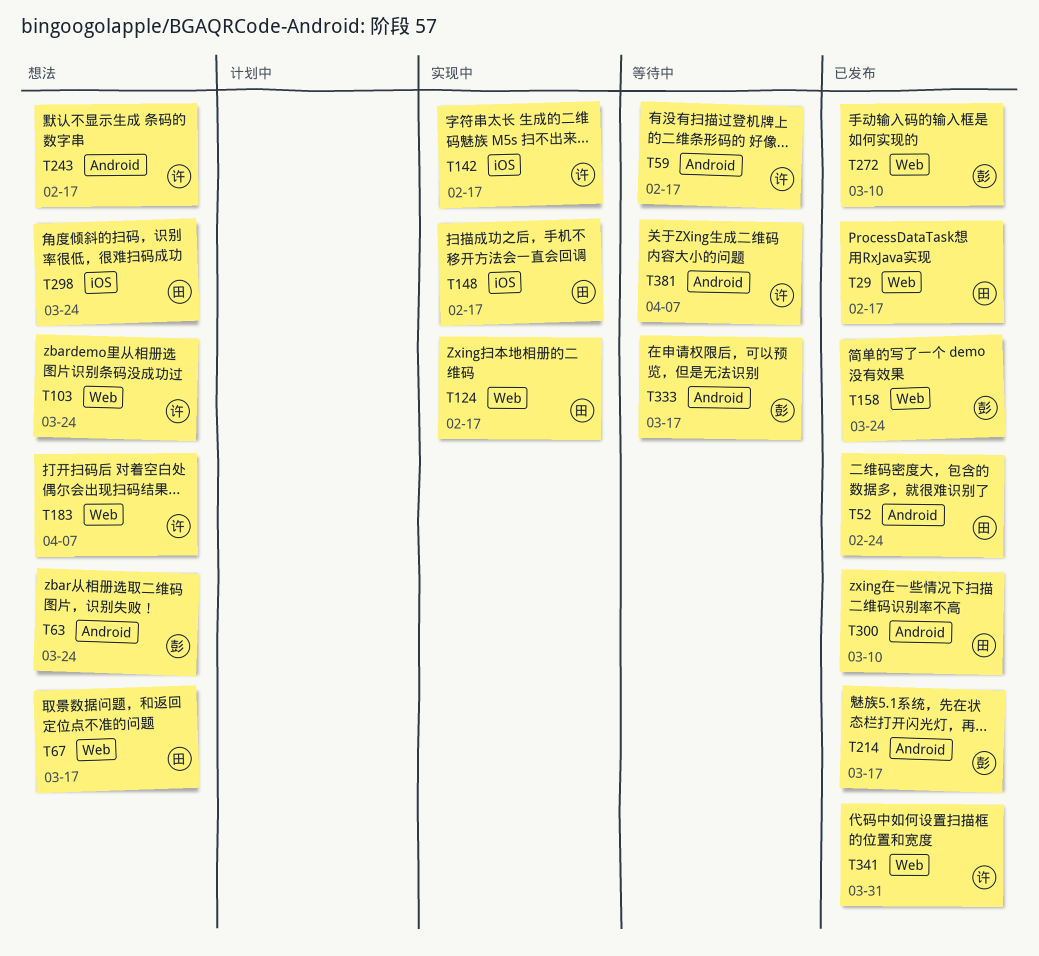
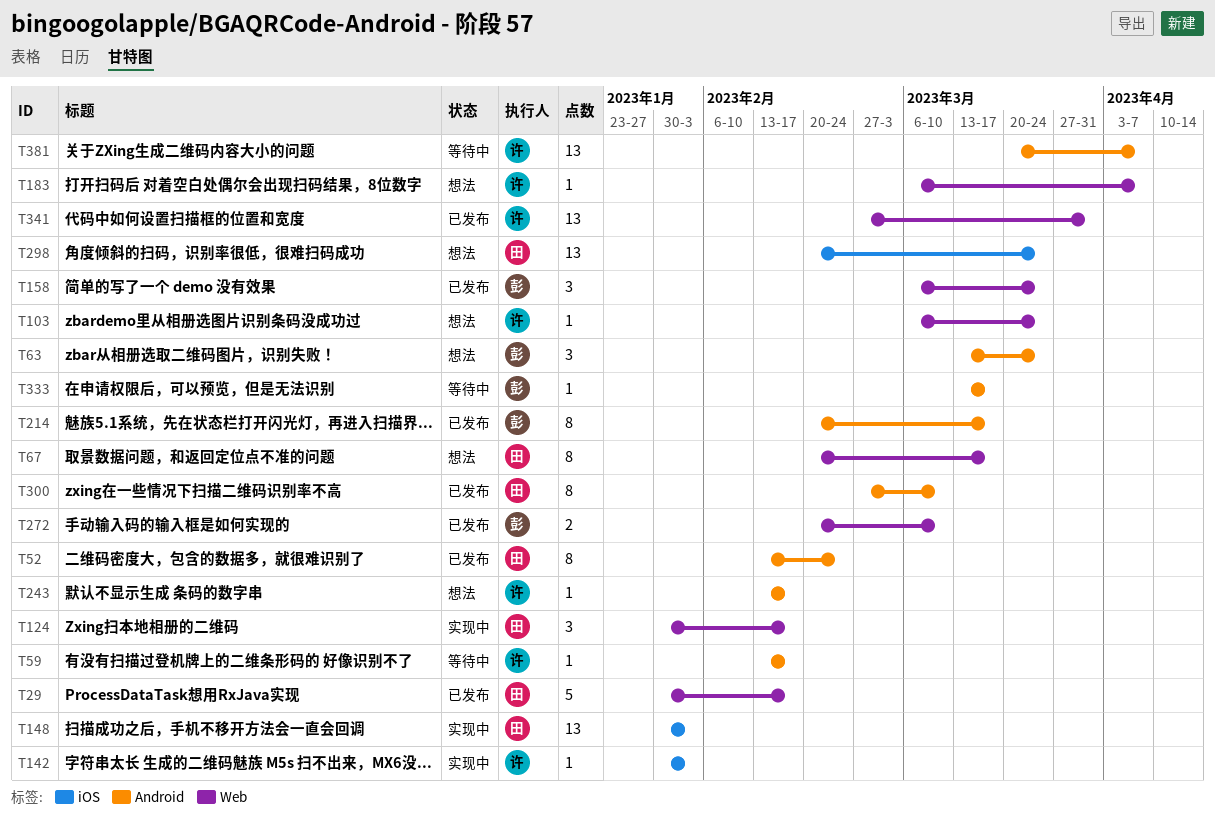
T142, due: Feb 17 -> Feb 3
T148, due: Feb 17 -> Feb 3

